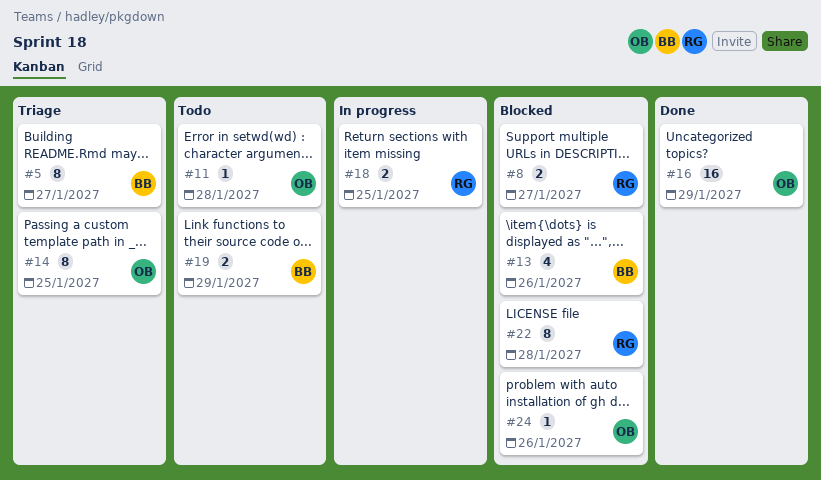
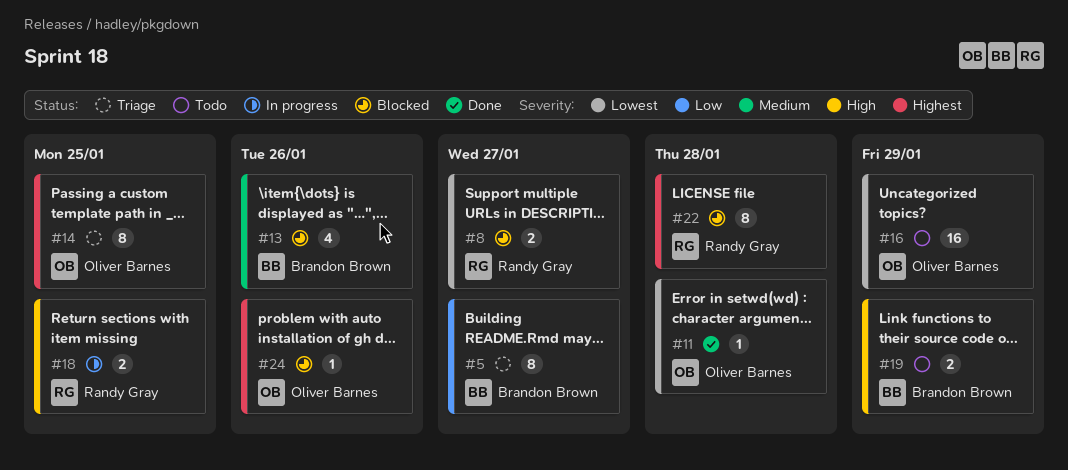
#11, status: Todo -> Done
#16, status: Done -> Todo

